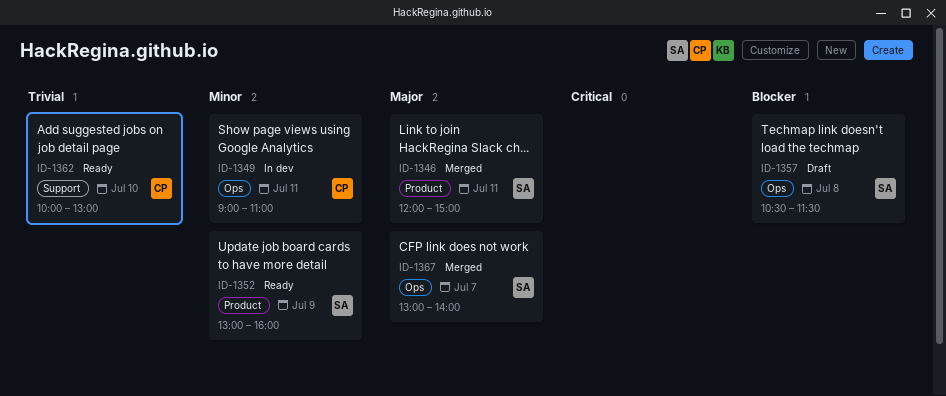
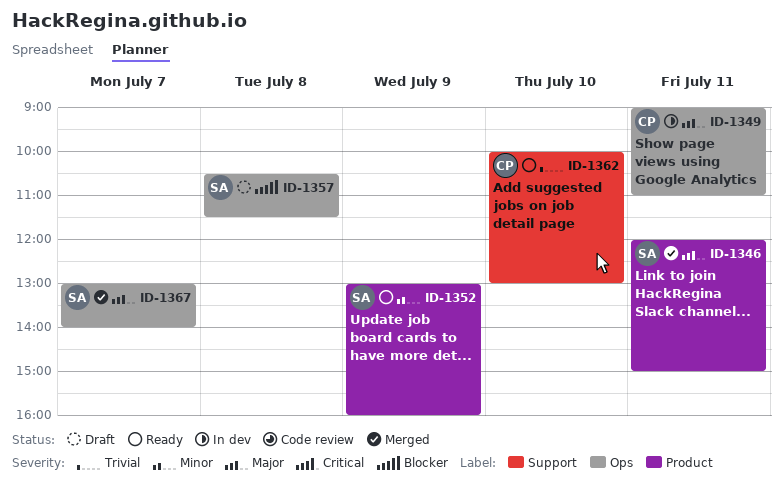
ID-1349, priority: Minor -> Major

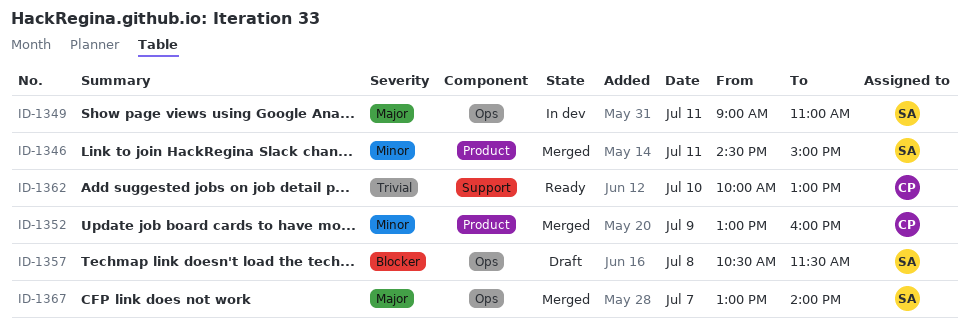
ID-1346, priority: Major -> Minor
ID-1346, begins: 12:00 -> 14:30
ID-1349, owner: CP -> SA
ID-1352, status: Ready -> Merged
ID-1352, owner: SA -> CP

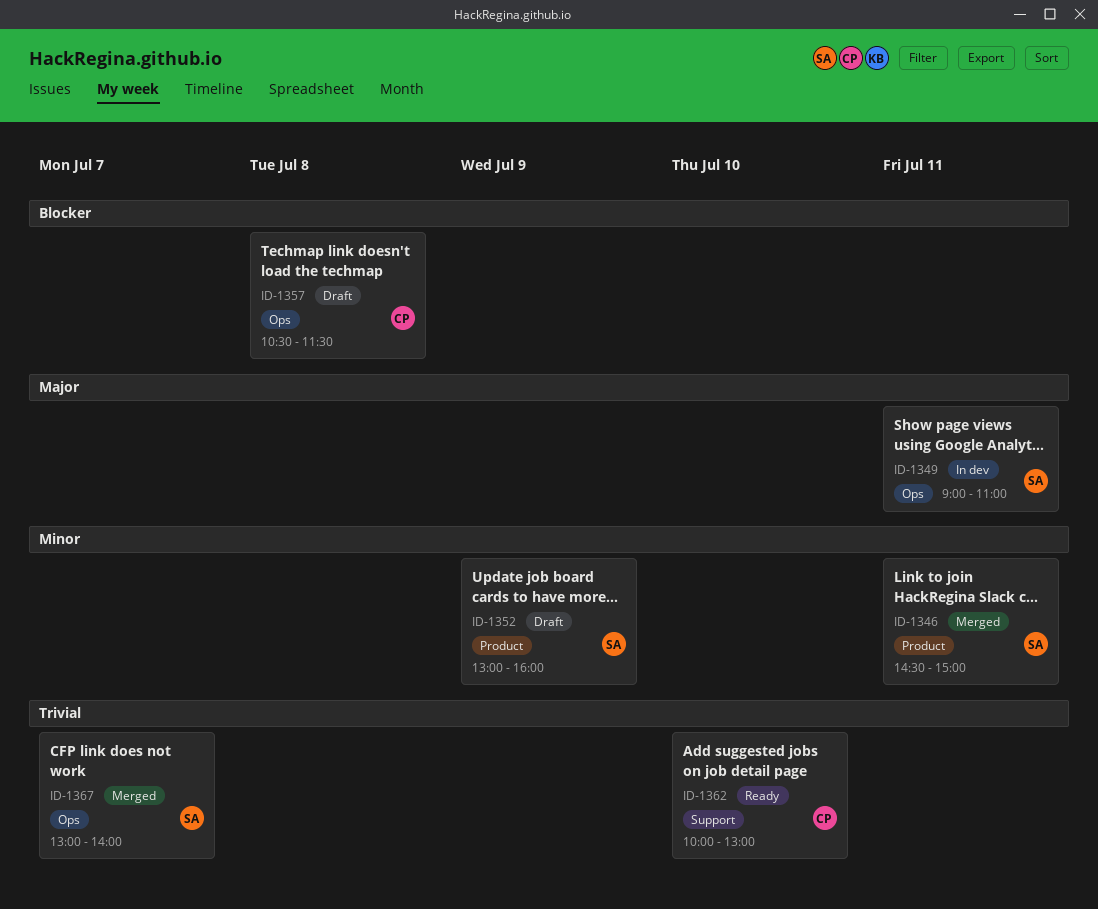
ID-1352, status: Merged -> Draft
ID-1352, owner: CP -> SA
ID-1357, owner: SA -> CP
ID-1367, priority: Major -> Trivial

